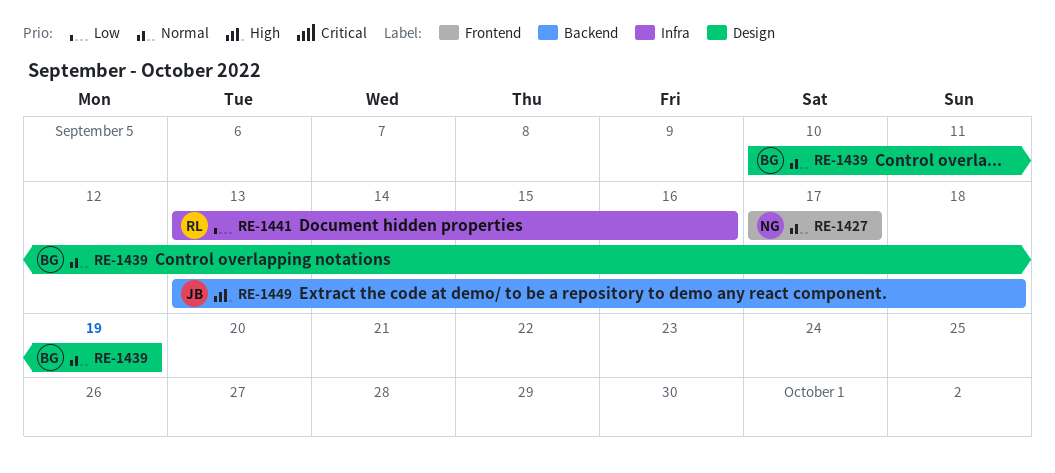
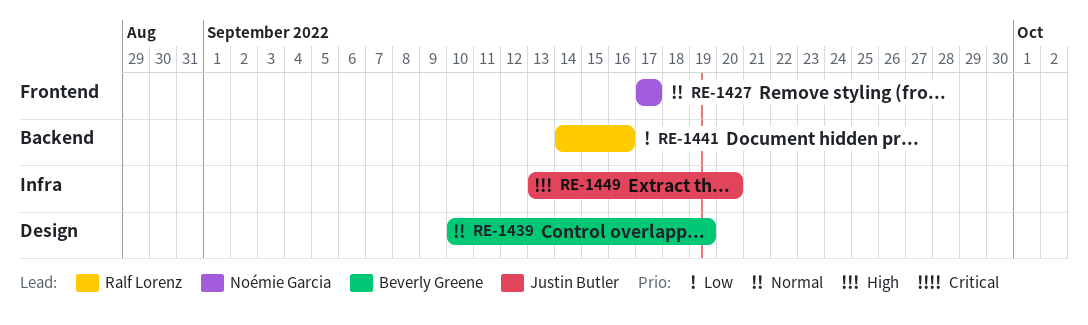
RE-1441, label: Infra -> Backend
RE-1441, start: Sep 13 -> Sep 14
RE-1449, label: Backend -> Infra
RE-1449, due: Sep 18 -> Sep 20

